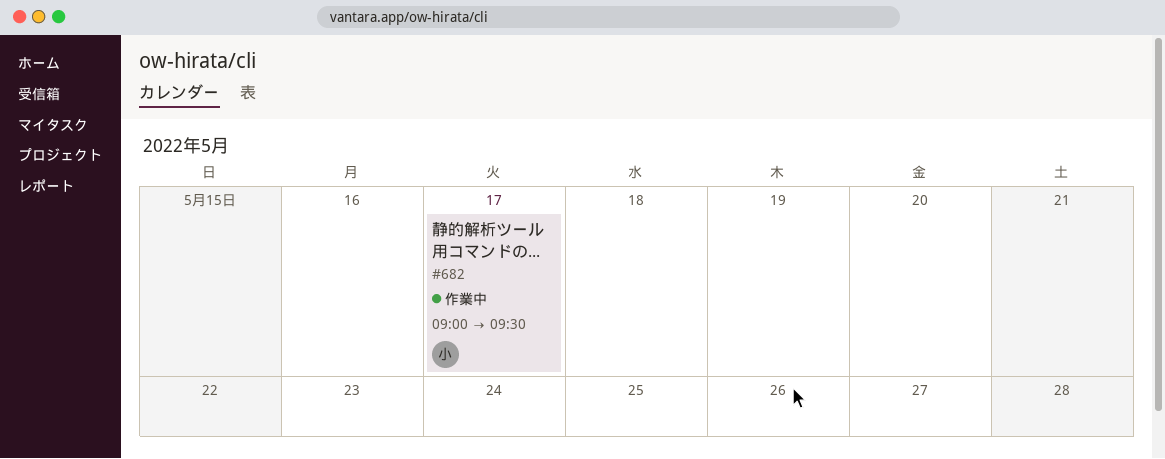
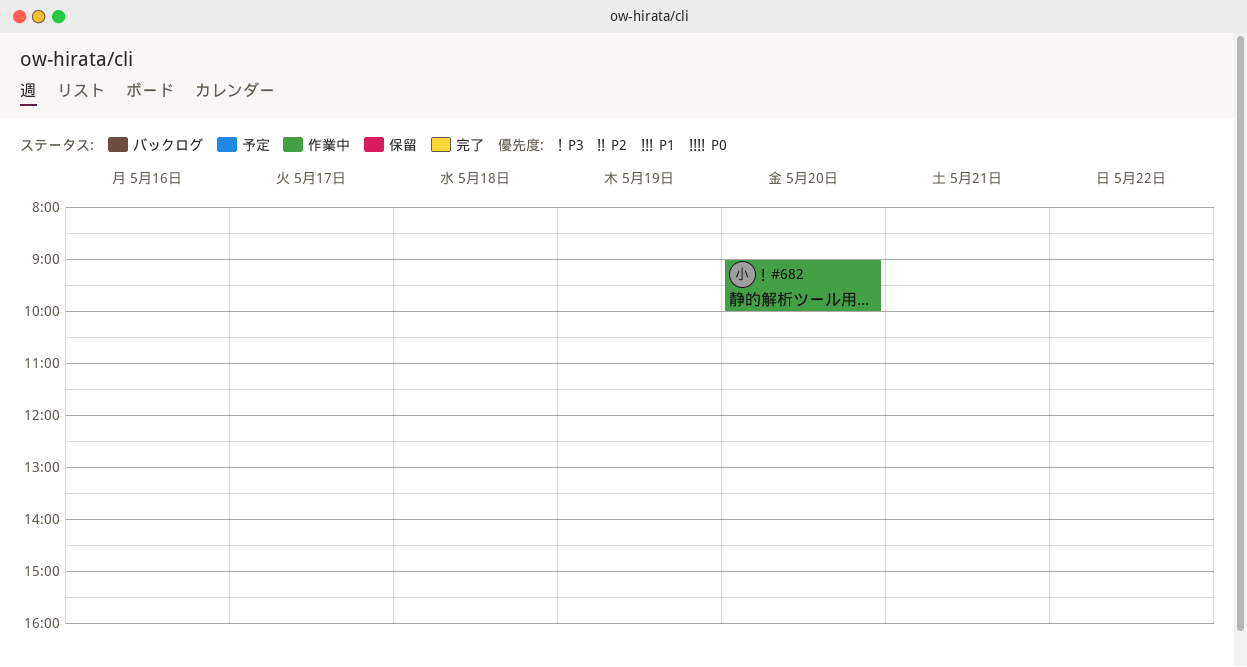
#682, day: May 17 -> May 20
#682, ends: 09:30 -> 10:00

